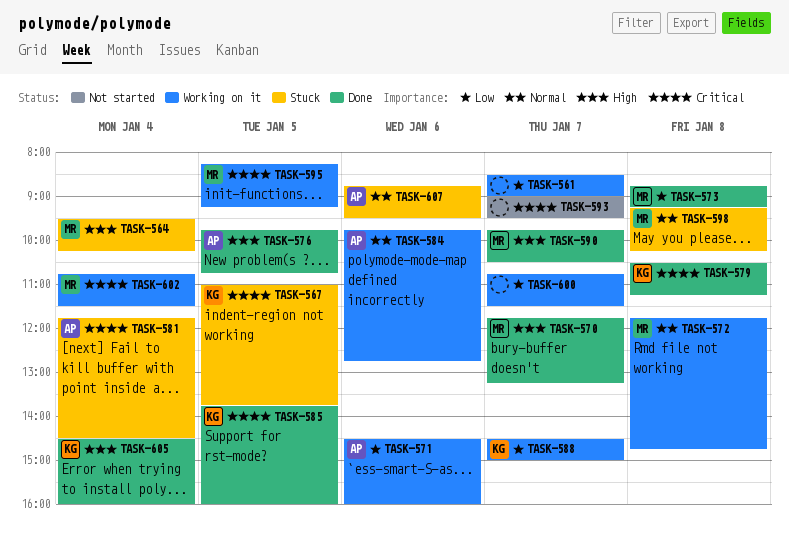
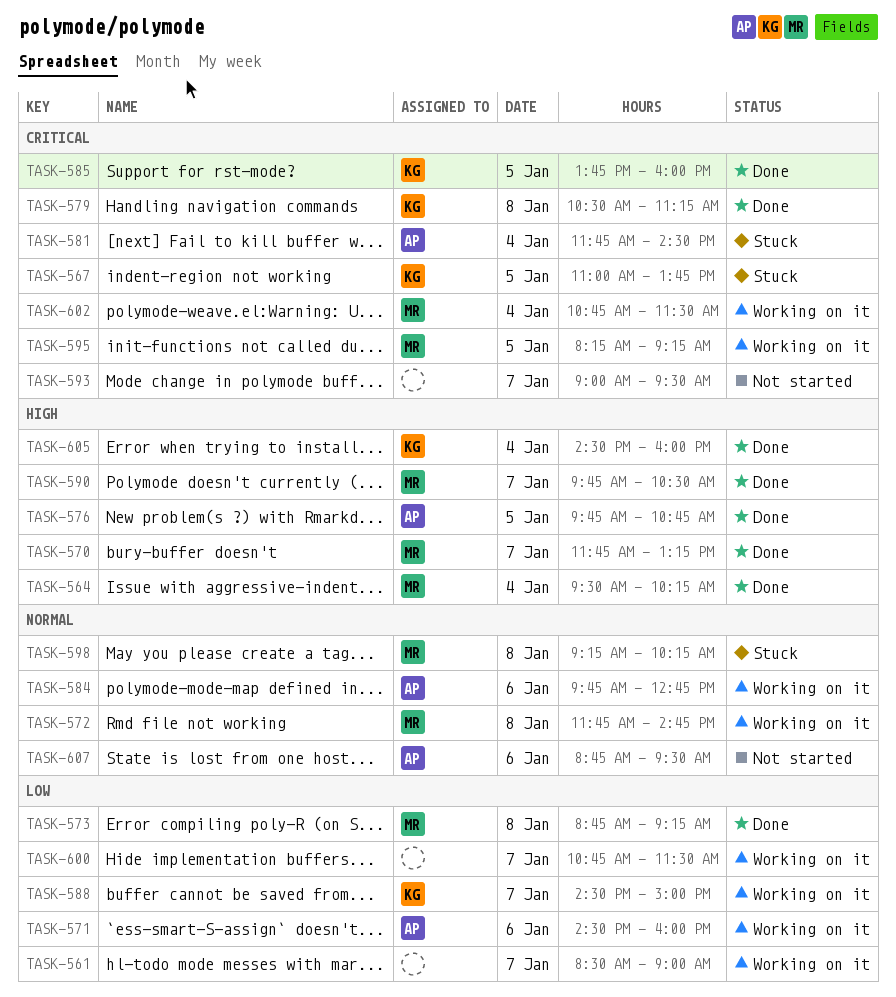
TASK-564, status: Stuck -> Done
TASK-607, status: Stuck -> Not started

